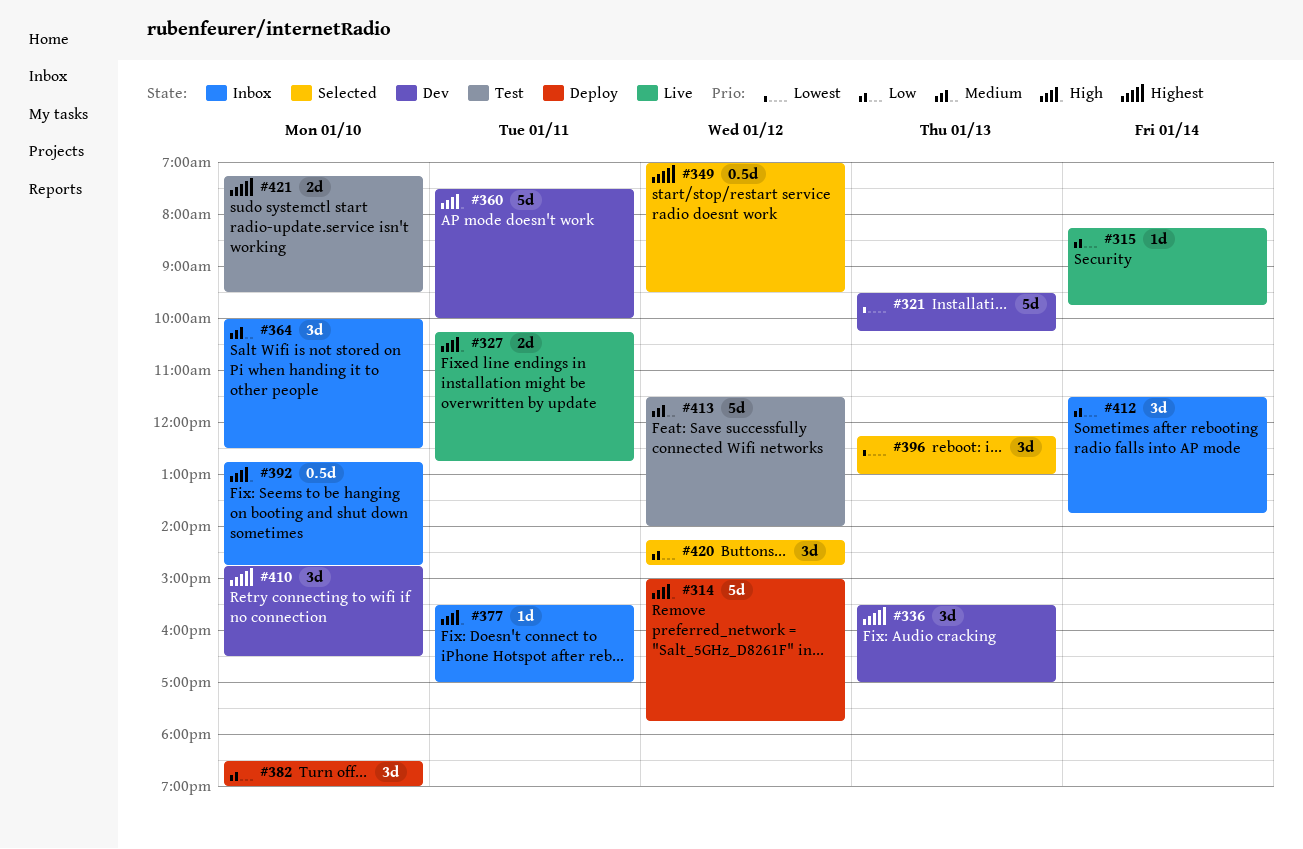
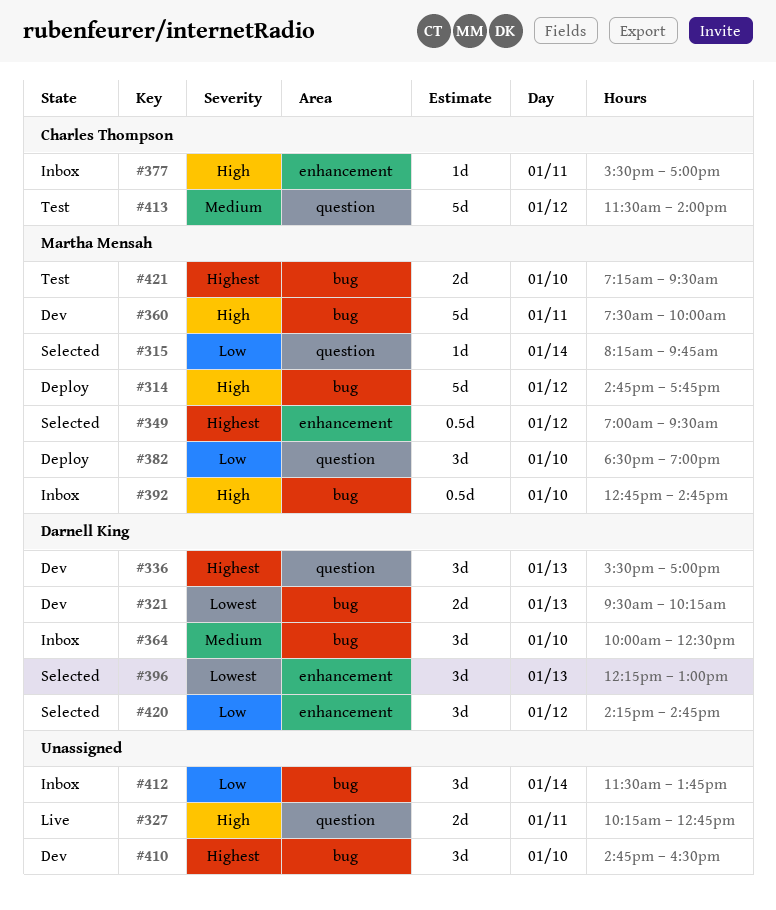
#314, begins: 15:00 -> 14:45
#315, status: Live -> Selected
#321, estimate: 5d -> 2d

